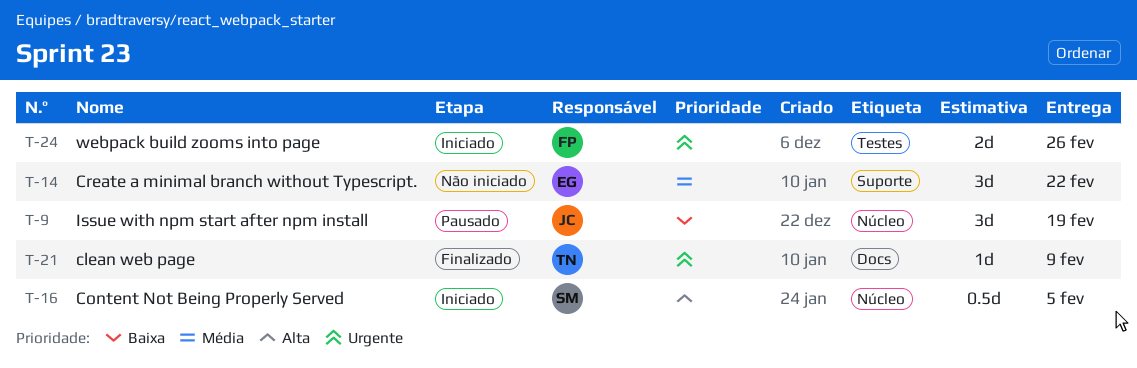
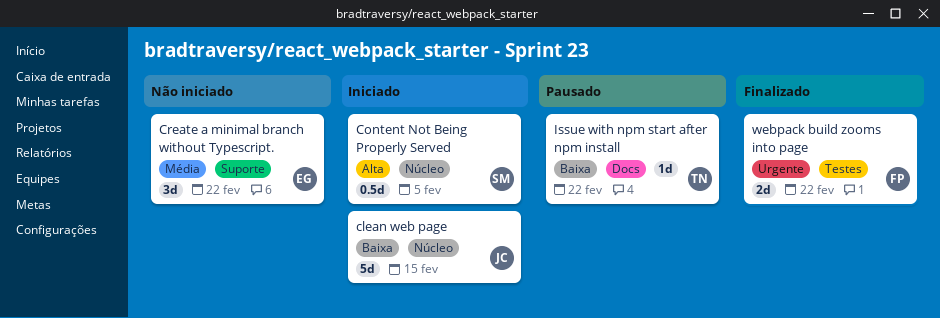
clean web page, status: Finalizado -> Iniciado
clean web page, owner: TN -> JC
clean web page, priority: Urgente -> Baixa
clean web page, label: Docs -> Núcleo
clean web page, estimate: 1d -> 5d
clean web page, due: Feb 9 -> Feb 15
Issue with npm start after npm install, owner: JC -> TN
Issue with npm start after npm install, label: Núcleo -> Docs
Issue with npm start after npm install, estimate: 3d -> 1d
Issue with npm start after npm install, due: Feb 19 -> Feb 22
webpack build zooms into page, status: Iniciado -> Finalizado
webpack build zooms into page, due: Feb 26 -> Feb 22

